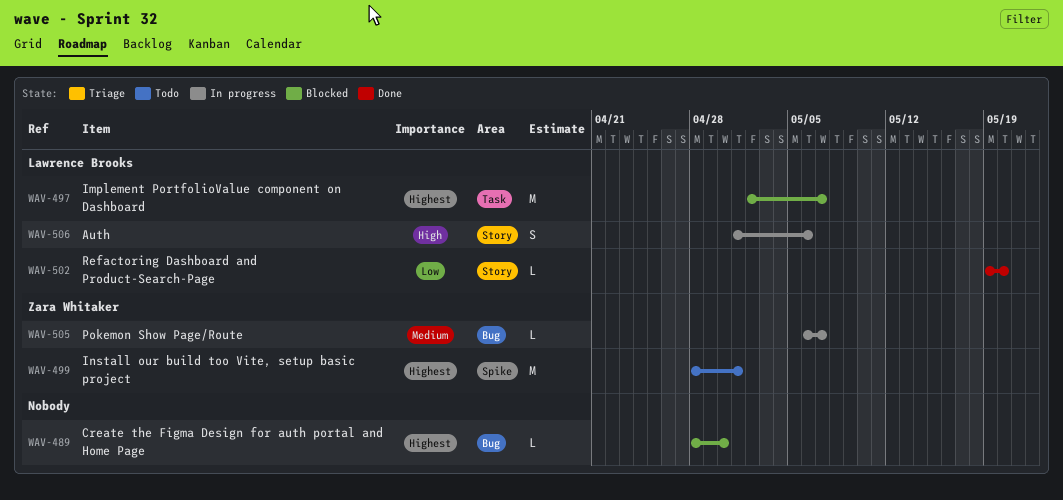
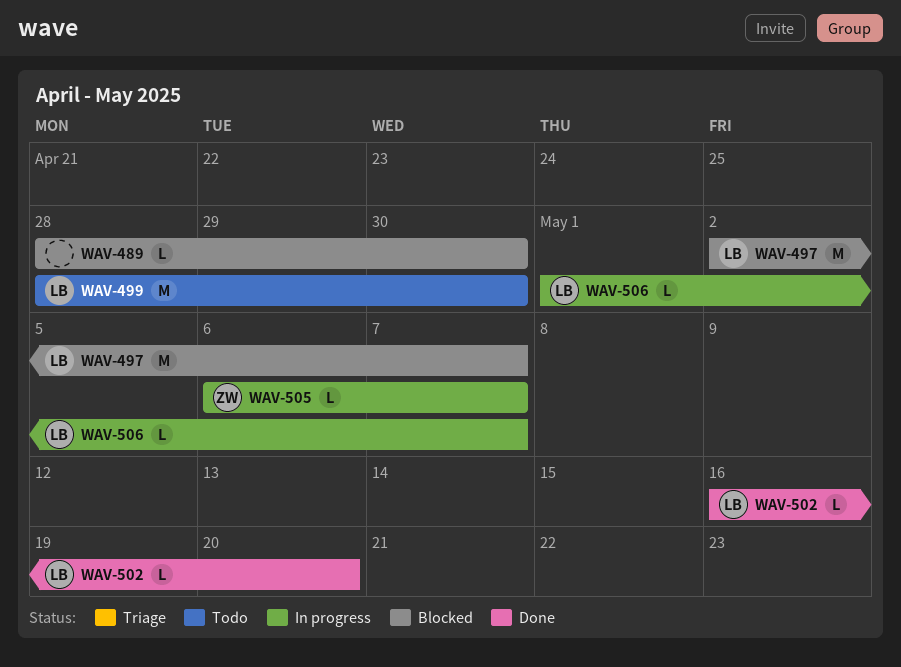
WAV-499, owner: Zara Whitaker -> Lawrence Brooks
WAV-499, due: May 1 -> Apr 30
WAV-502, start: May 19 -> May 16
WAV-506, estimate: S -> L
WAV-506, due: May 6 -> May 7

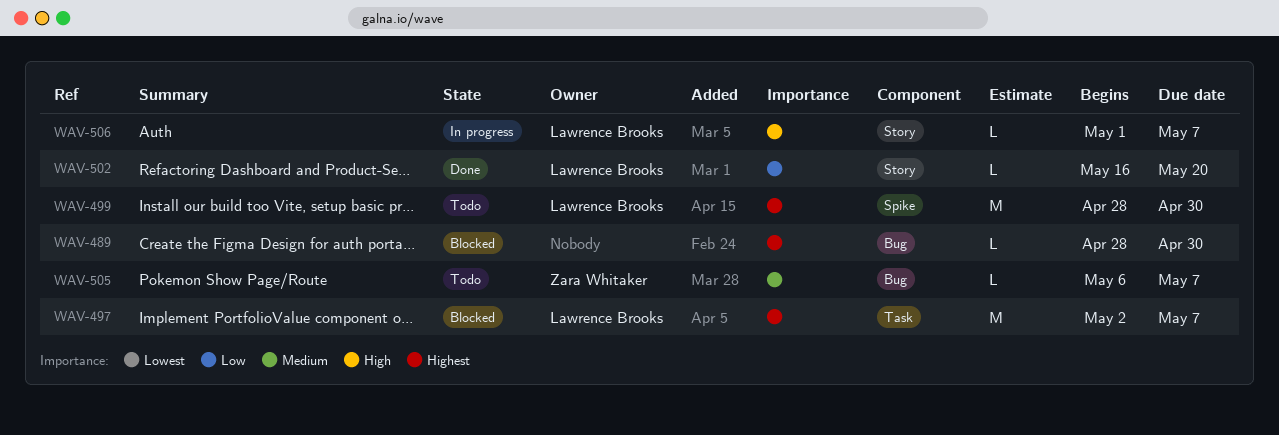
WAV-505, status: In progress -> Todo

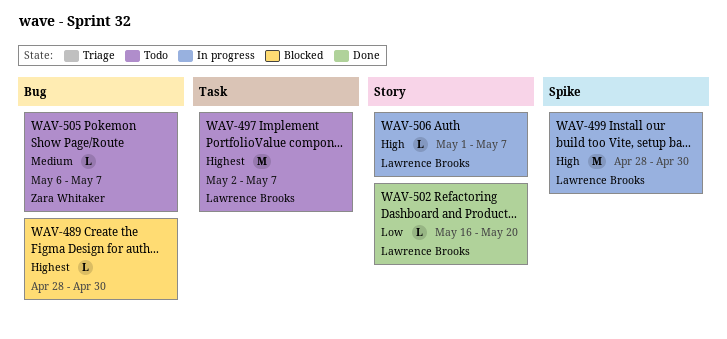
WAV-497, status: Blocked -> Todo
WAV-499, status: Todo -> In progress
WAV-499, priority: Highest -> High

